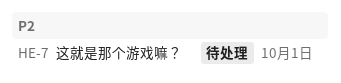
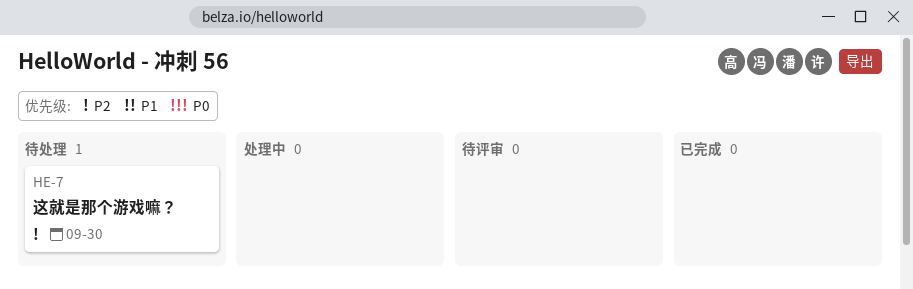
HE-7, due: Oct 1 -> Sep 30

